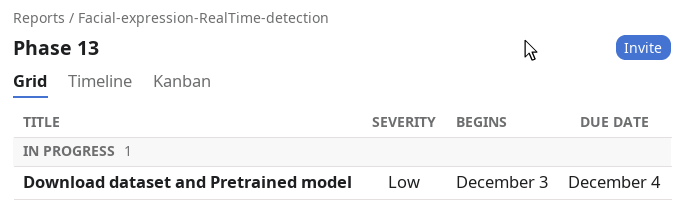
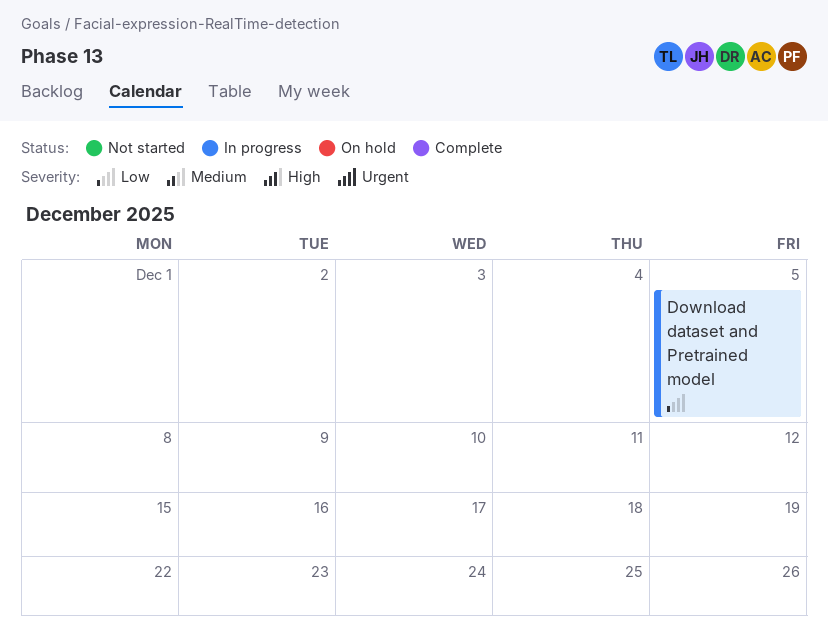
Download dataset and Pretrained model, due: Dec 4 -> Dec 5

